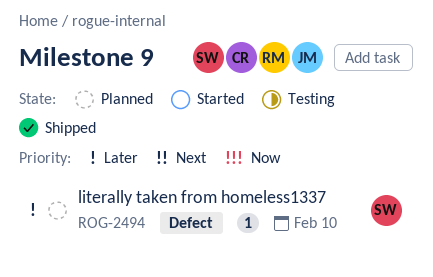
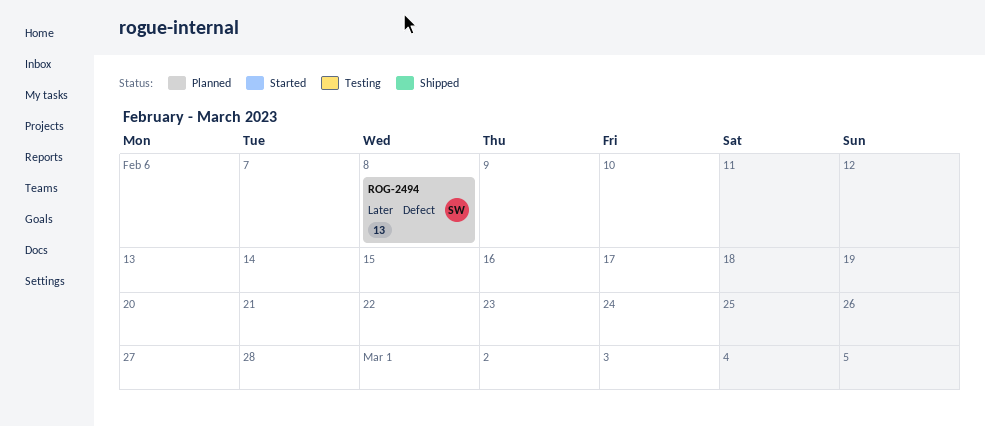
ROG-2494, estimate: 1 -> 13
ROG-2494, due: Feb 10 -> Feb 8

